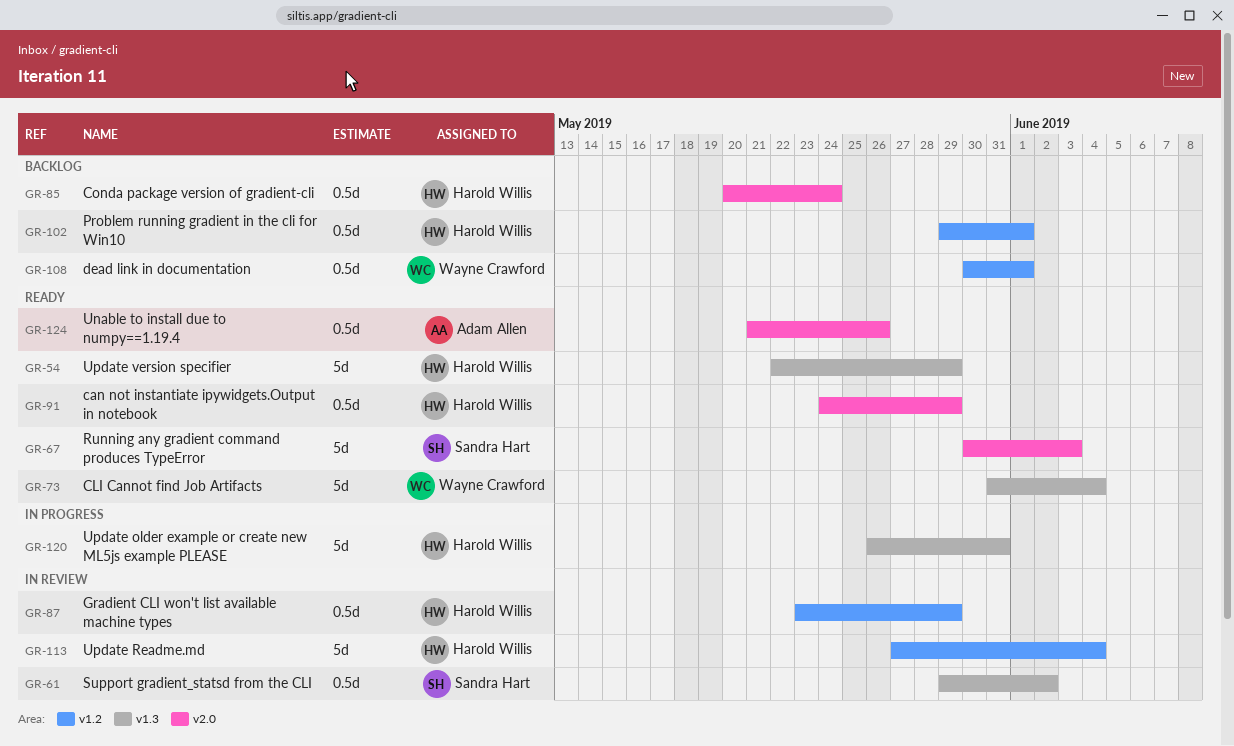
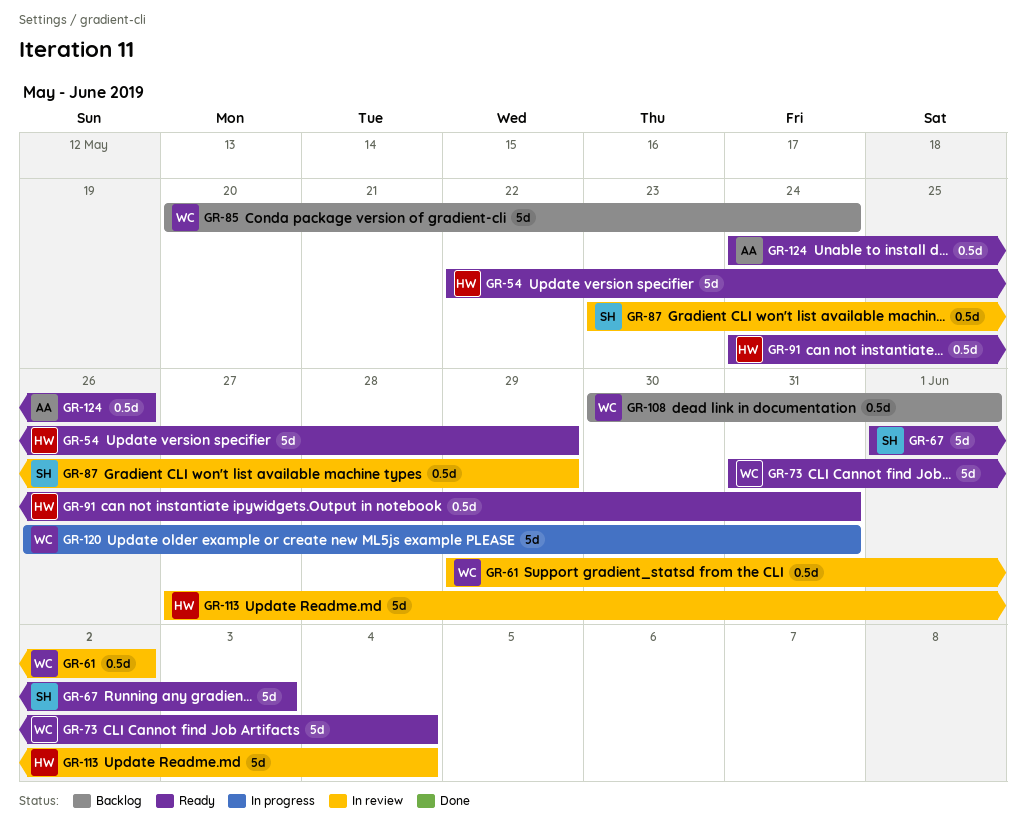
GR-61, owner: Sandra Hart -> Wayne Crawford
GR-67, start: May 30 -> Jun 1
GR-85, owner: Harold Willis -> Wayne Crawford
GR-85, estimate: 0.5d -> 5d
GR-87, owner: Harold Willis -> Sandra Hart
GR-91, due: May 29 -> May 31
GR-102: present -> none
GR-120, owner: Harold Willis -> Wayne Crawford
GR-124, start: May 21 -> May 24

